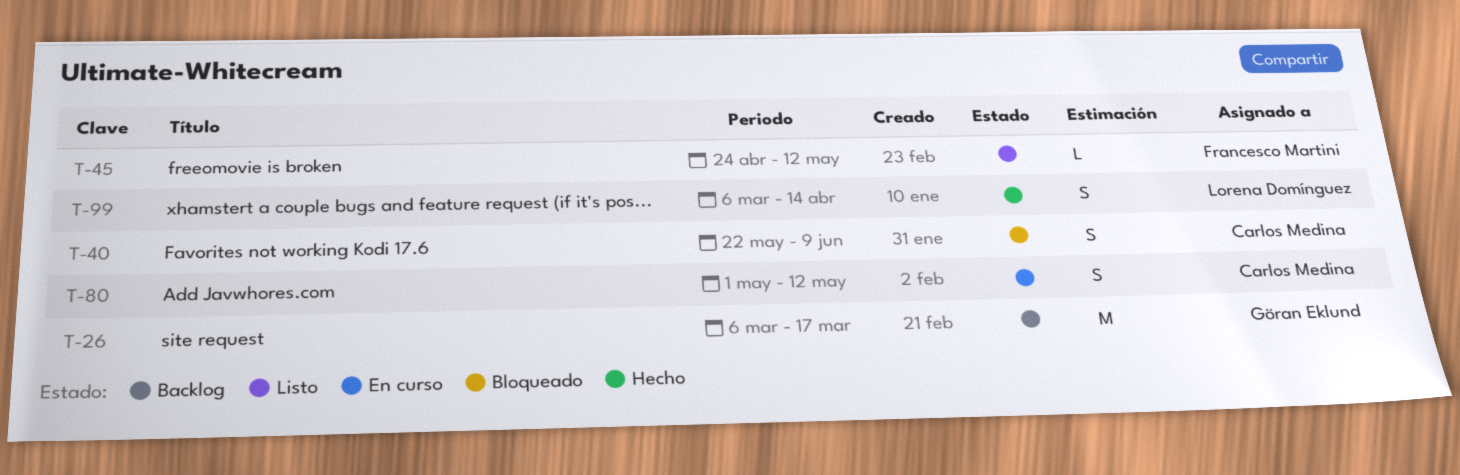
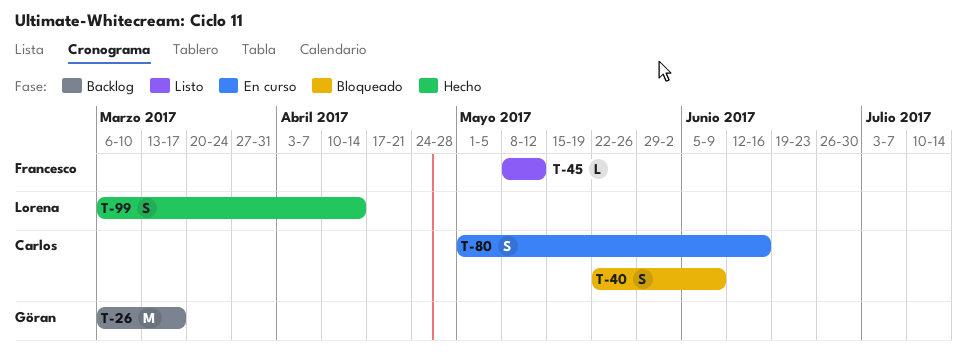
T-45, start: Apr 24 -> May 8
T-80, due: May 12 -> Jun 16

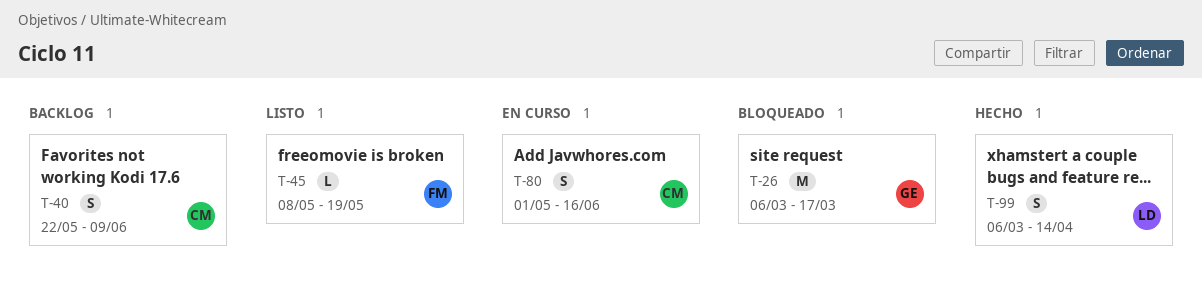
T-26, status: Backlog -> Bloqueado
T-40, status: Bloqueado -> Backlog
T-45, due: May 12 -> May 19

